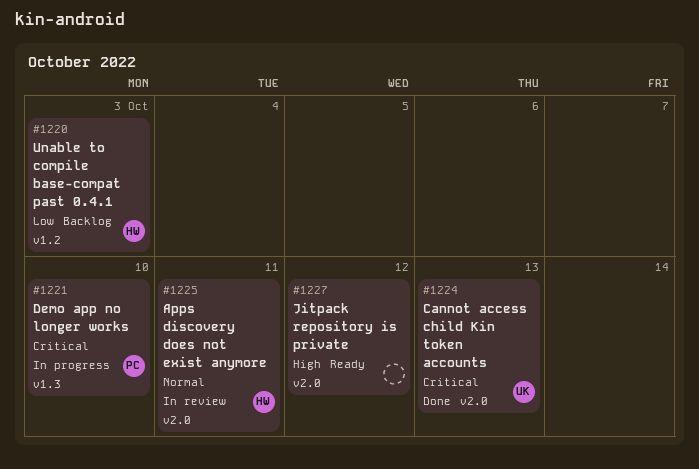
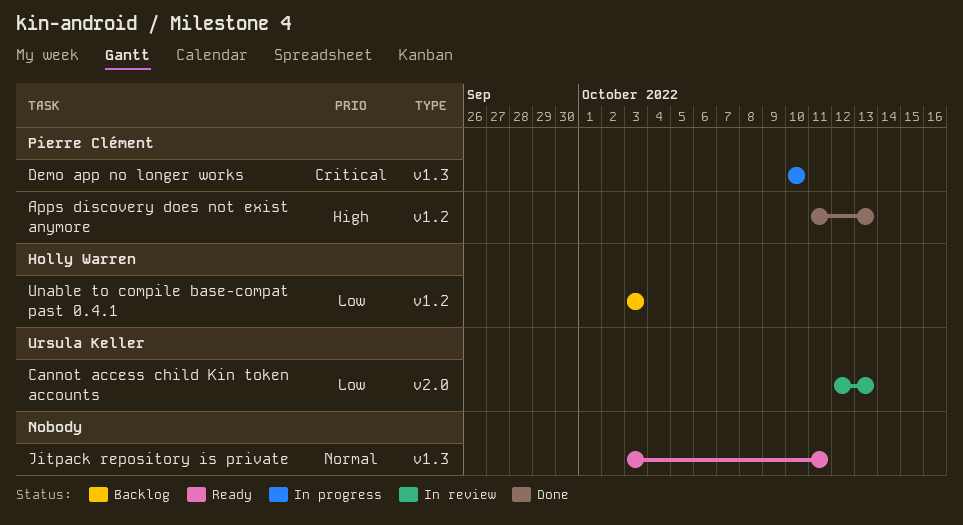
Apps discovery does not exist anymore, status: In review -> Done
Apps discovery does not exist anymore, owner: Holly Warren -> Pierre Clément
Apps discovery does not exist anymore, priority: Normal -> High
Apps discovery does not exist anymore, label: v2.0 -> v1.2
Apps discovery does not exist anymore, due: Oct 11 -> Oct 13
Cannot access child Kin token accounts, status: Done -> In review
Cannot access child Kin token accounts, priority: Critical -> Low
Jitpack repository is private, priority: High -> Normal
Jitpack repository is private, label: v2.0 -> v1.3
Jitpack repository is private, due: Oct 12 -> Oct 11

